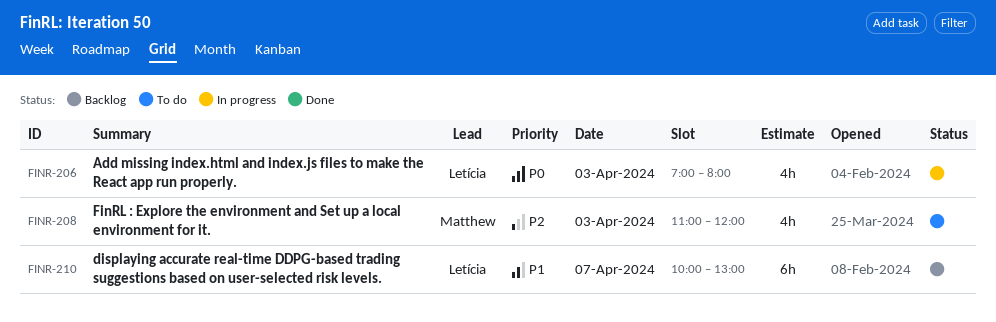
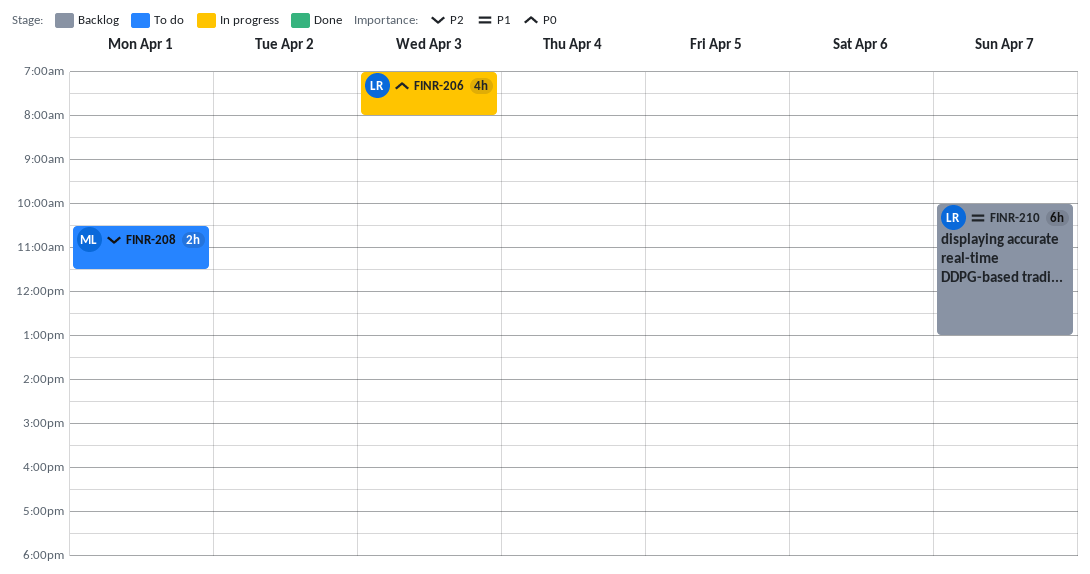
FINR-208, estimate: 4h -> 2h
FINR-208, day: Apr 3 -> Apr 1
FINR-208, begins: 11:00 -> 10:30
FINR-208, ends: 12:00 -> 11:30

